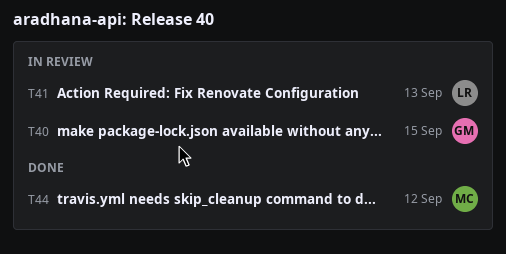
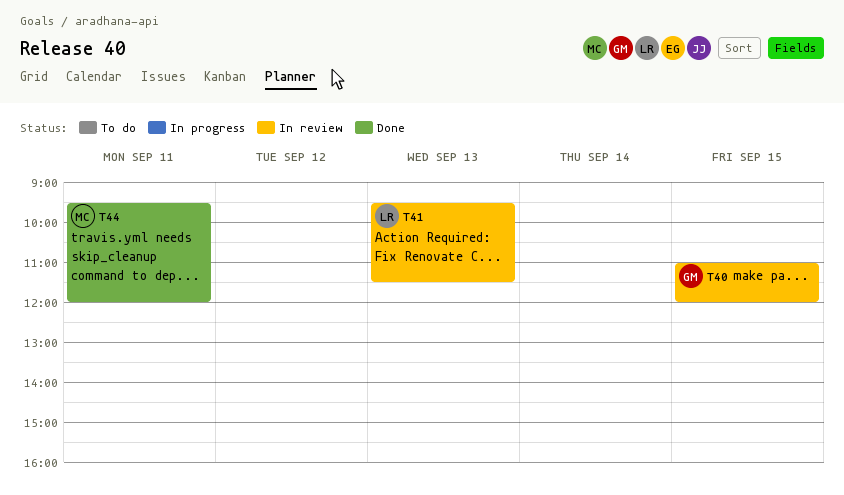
T44, day: Sep 12 -> Sep 11

